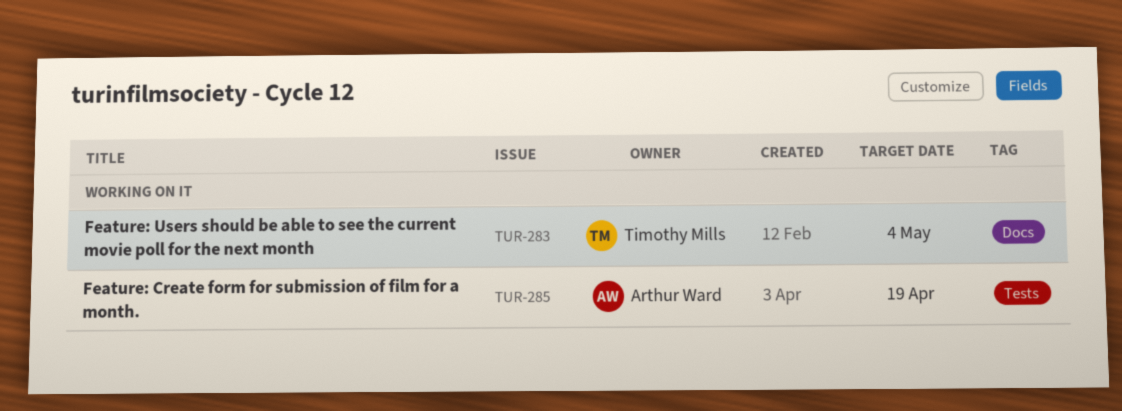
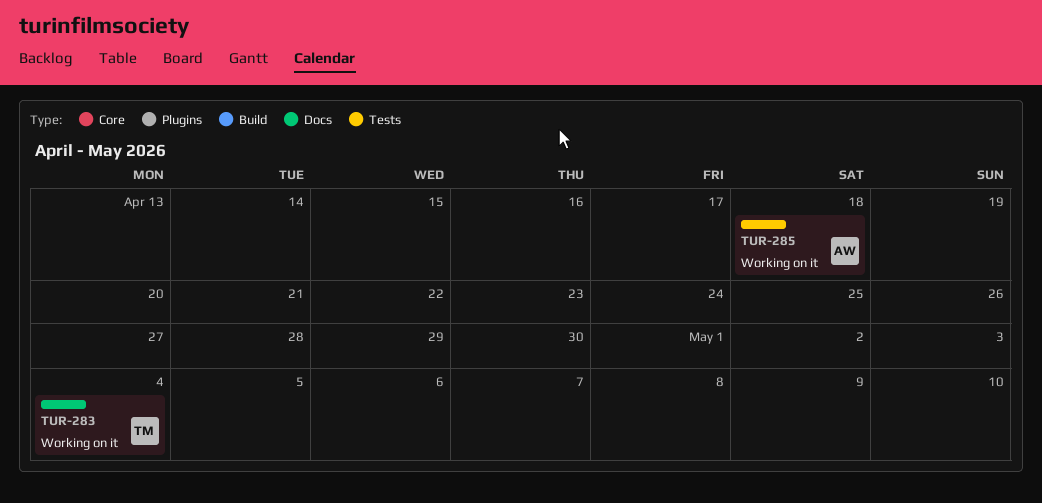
TUR-285, due: Apr 19 -> Apr 18

